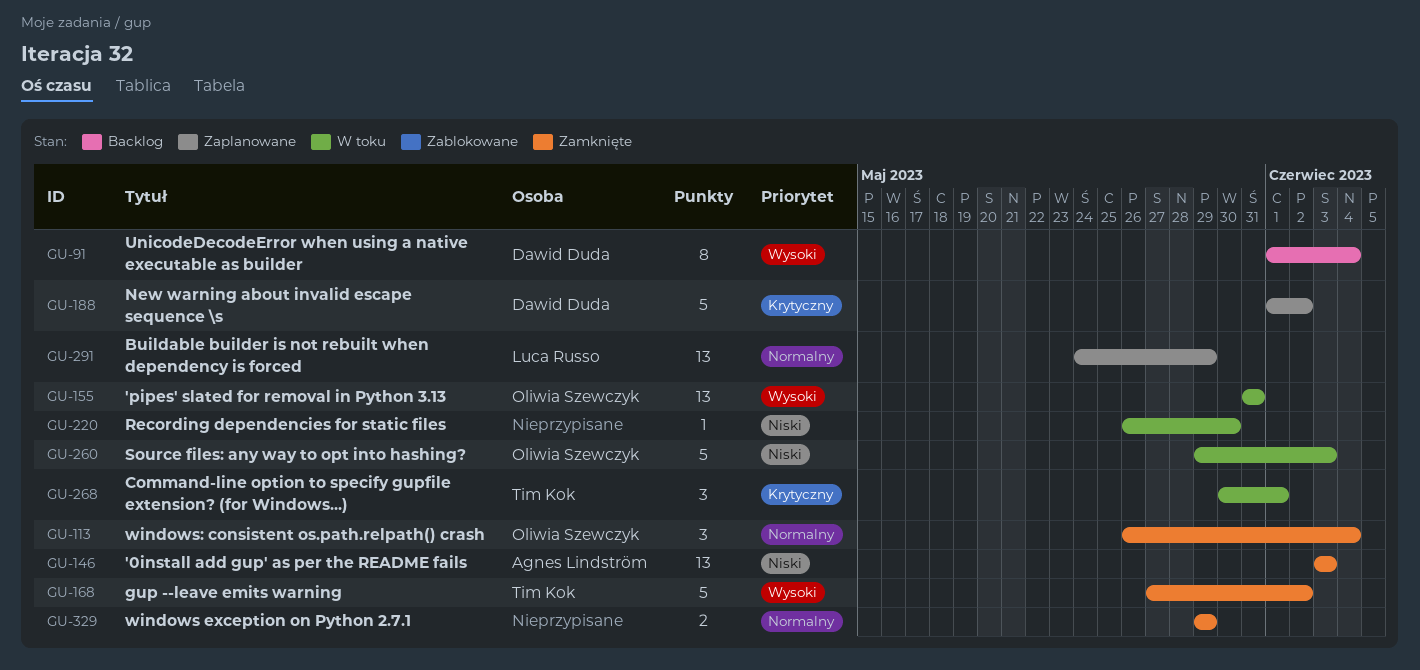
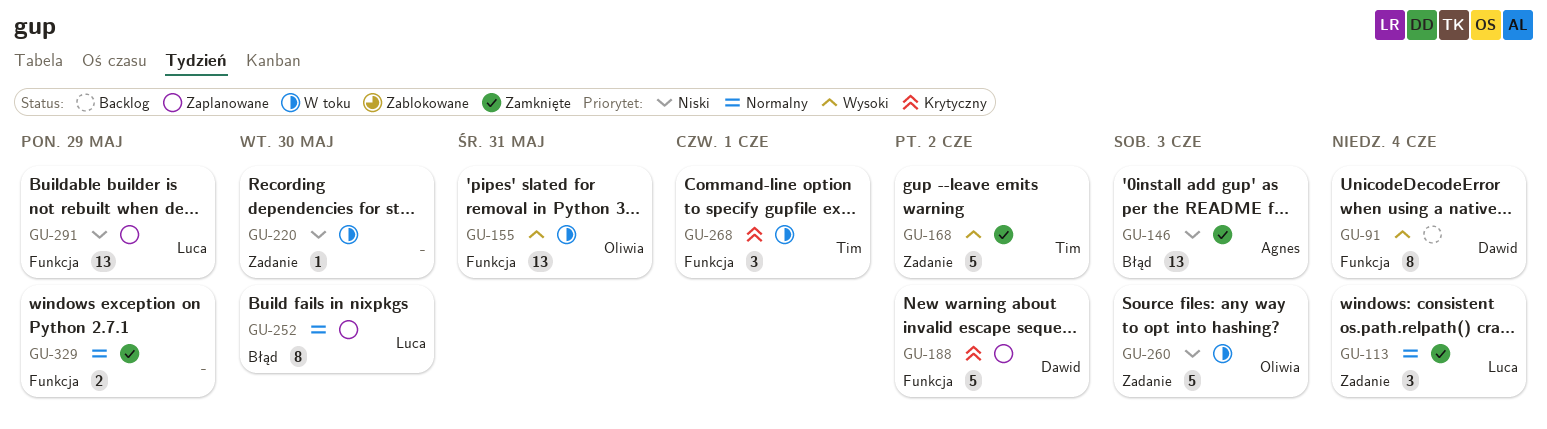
GU-113, owner: Oliwia Szewczyk -> Luca Russo
GU-252: none -> present
GU-291, priority: Normalny -> Niski

